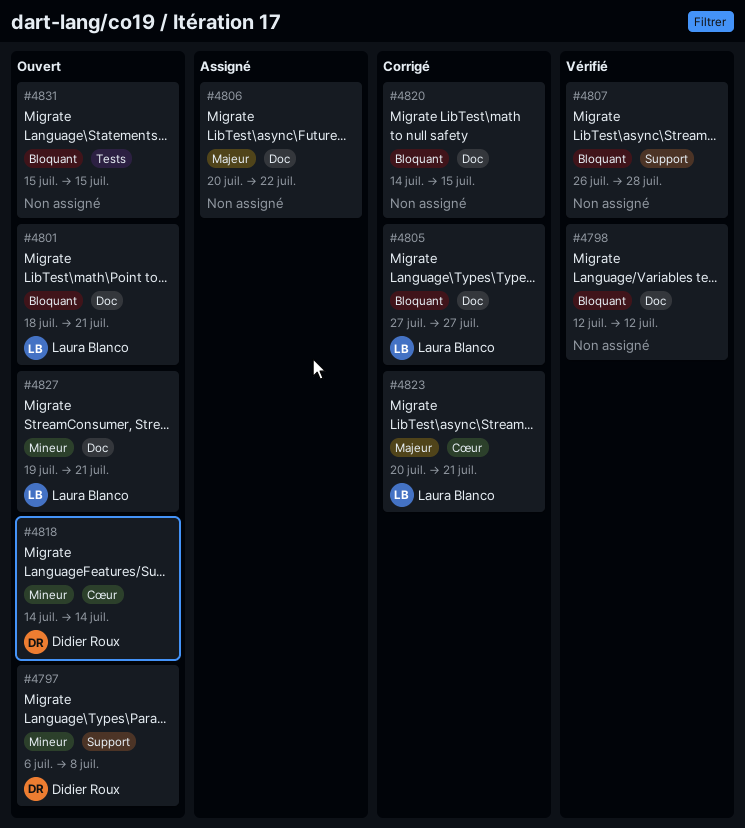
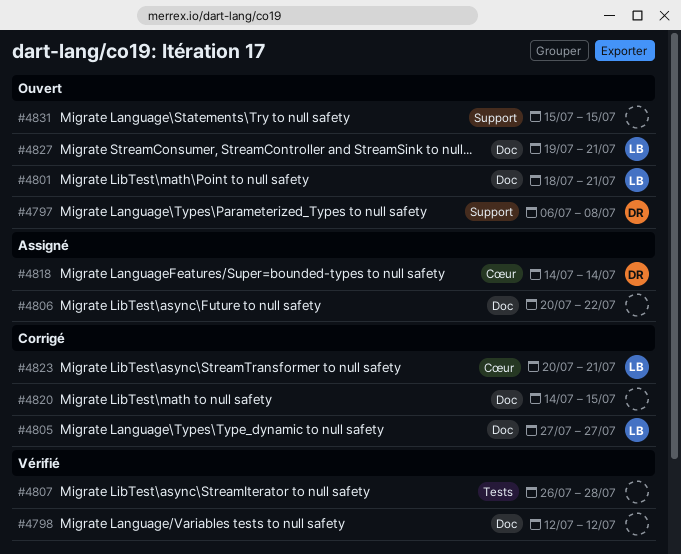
#4807, label: Support -> Tests
#4818, status: Ouvert -> Assigné
#4831, label: Tests -> Support

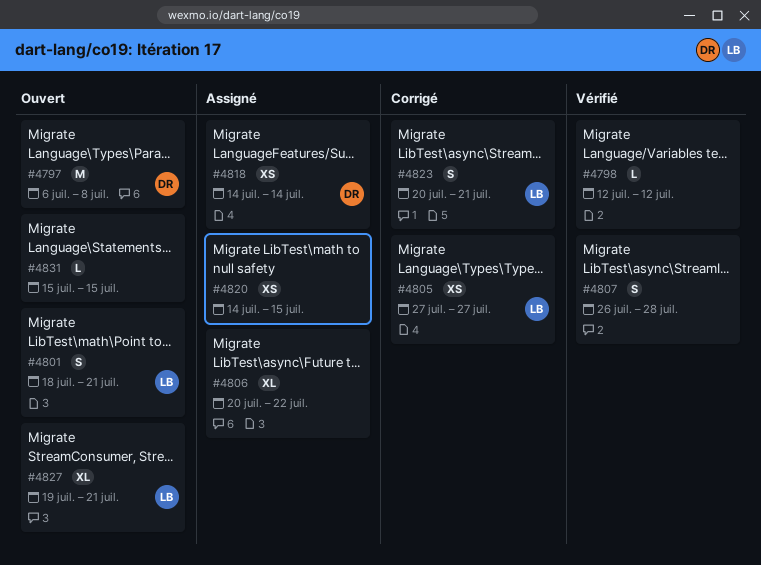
#4820, status: Corrigé -> Assigné

